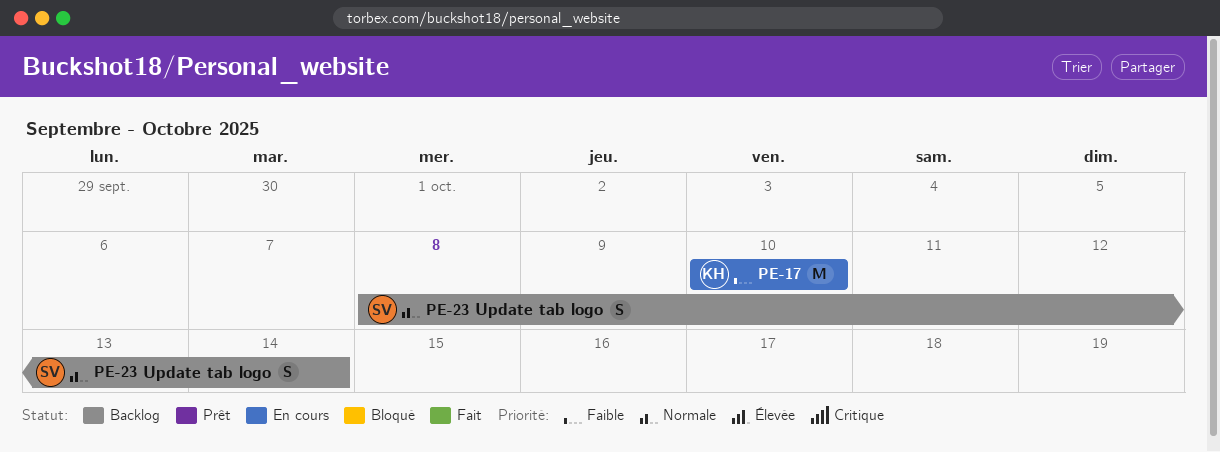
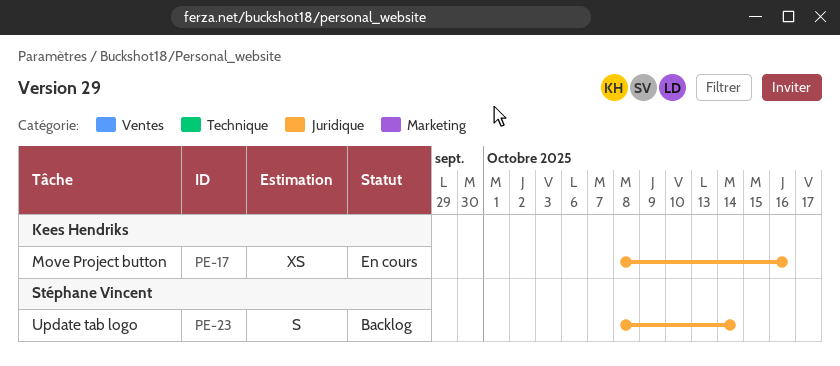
PE-17, estimate: M -> XS
PE-17, start: Oct 10 -> Oct 8
PE-17, due: Oct 10 -> Oct 16

